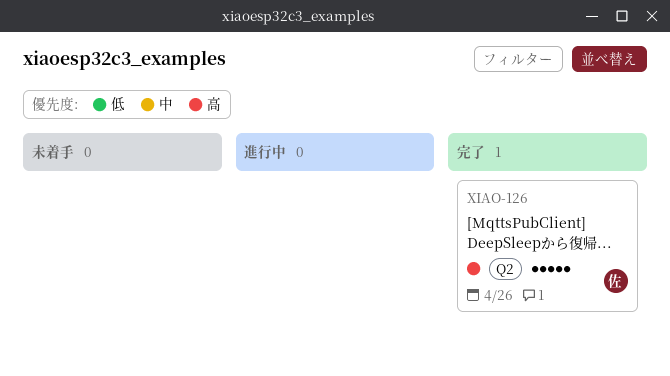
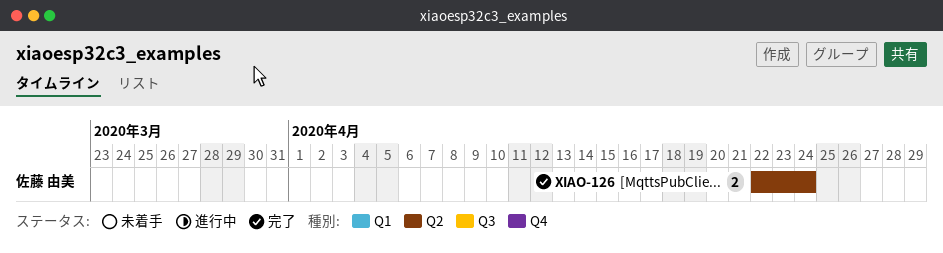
XIAO-126, estimate: 5 -> 2
XIAO-126, due: Apr 26 -> Apr 24

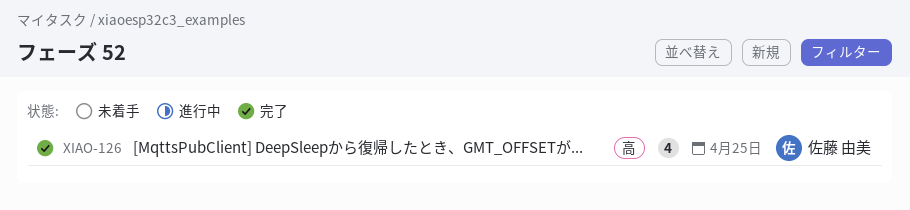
XIAO-126, estimate: 2 -> 4
XIAO-126, due: Apr 24 -> Apr 25

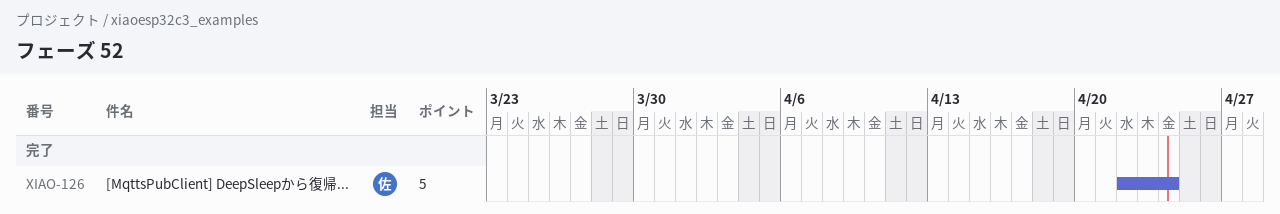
XIAO-126, estimate: 4 -> 5
XIAO-126, due: Apr 25 -> Apr 24

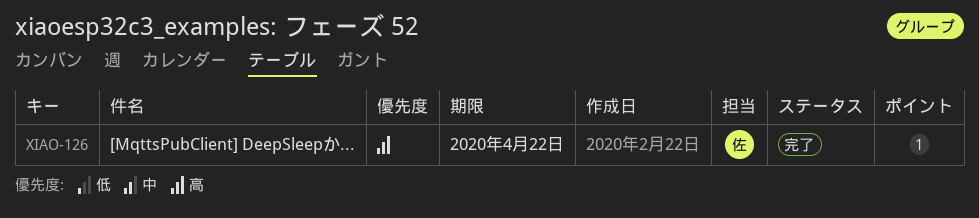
XIAO-126, estimate: 5 -> 1
XIAO-126, due: Apr 24 -> Apr 22

